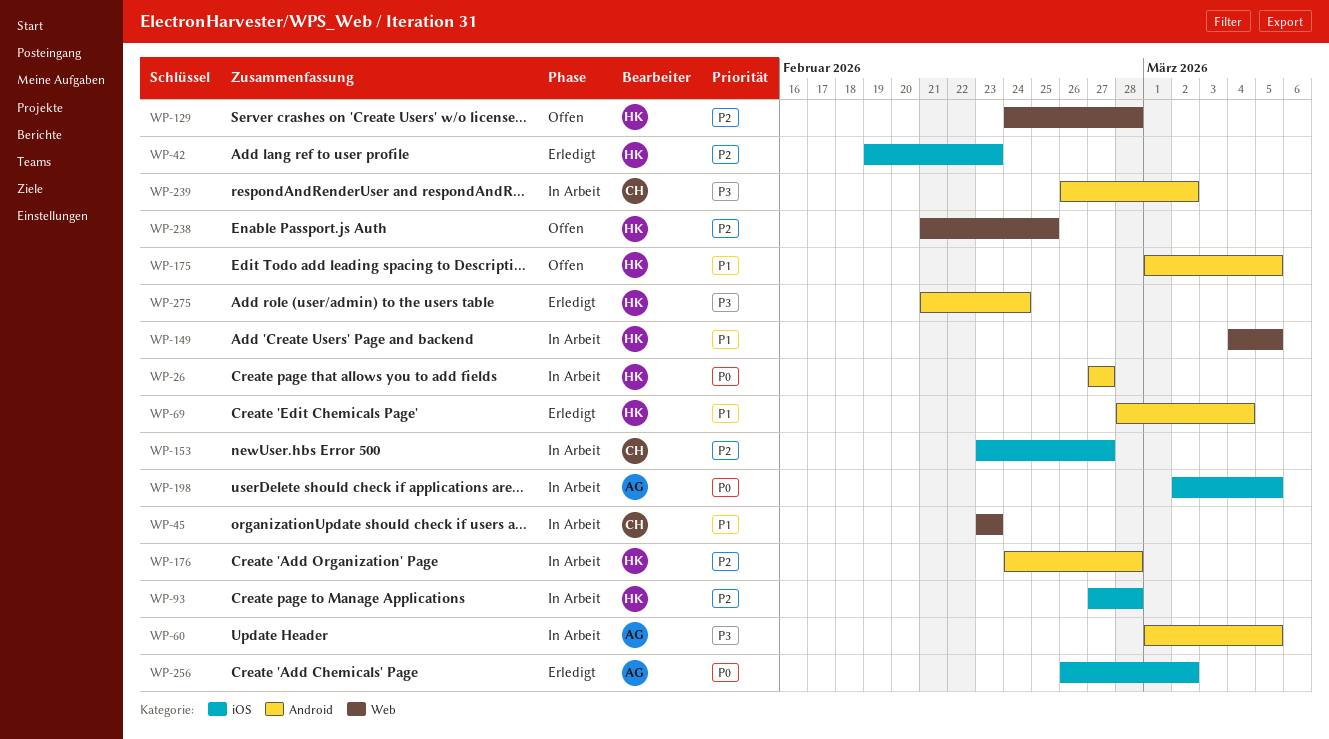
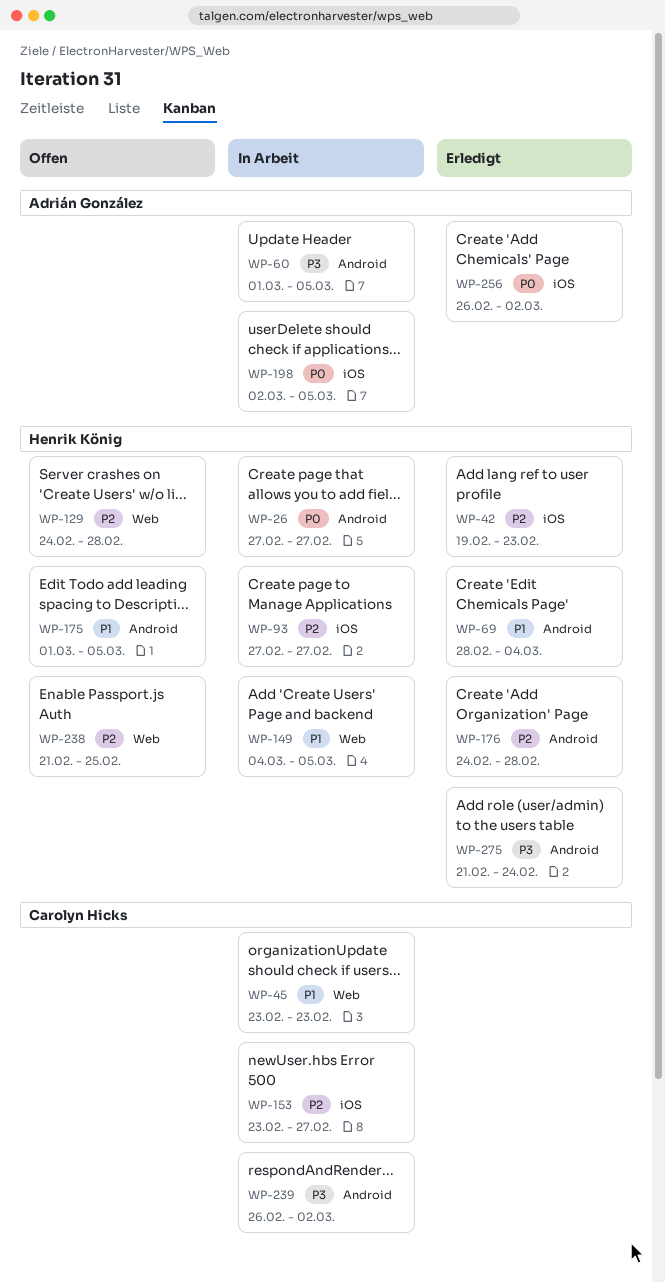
WP-93, due: Feb 28 -> Feb 27
WP-176, status: In Arbeit -> Erledigt

